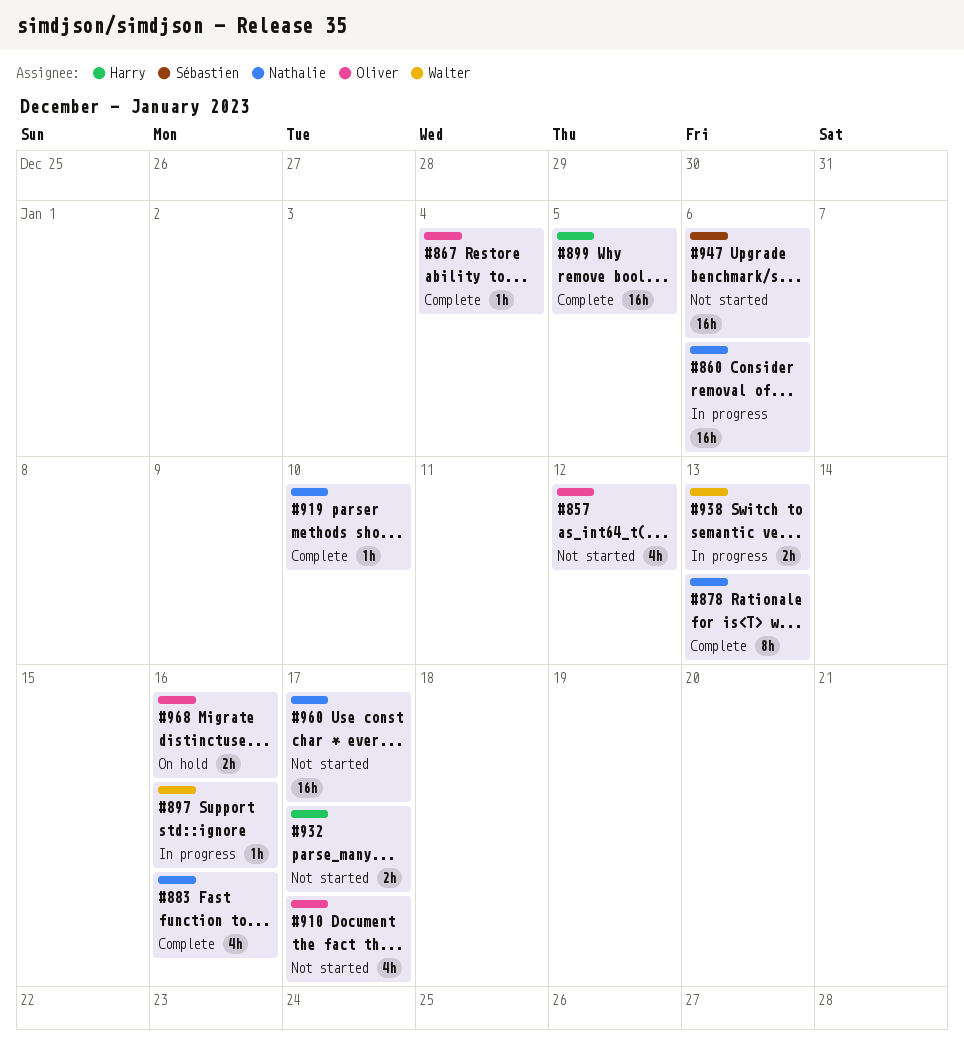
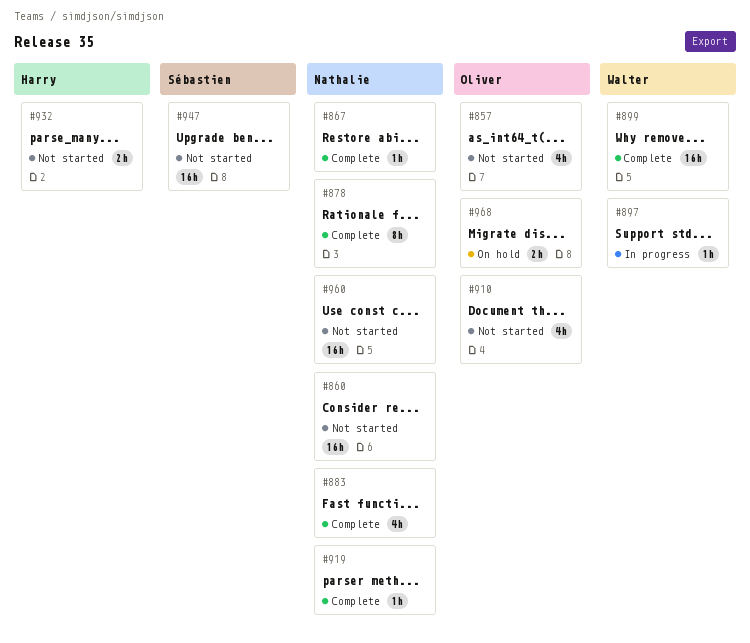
#860, status: In progress -> Not started
#867, owner: Oliver -> Nathalie
#899, owner: Harry -> Walter
#938: present -> none

